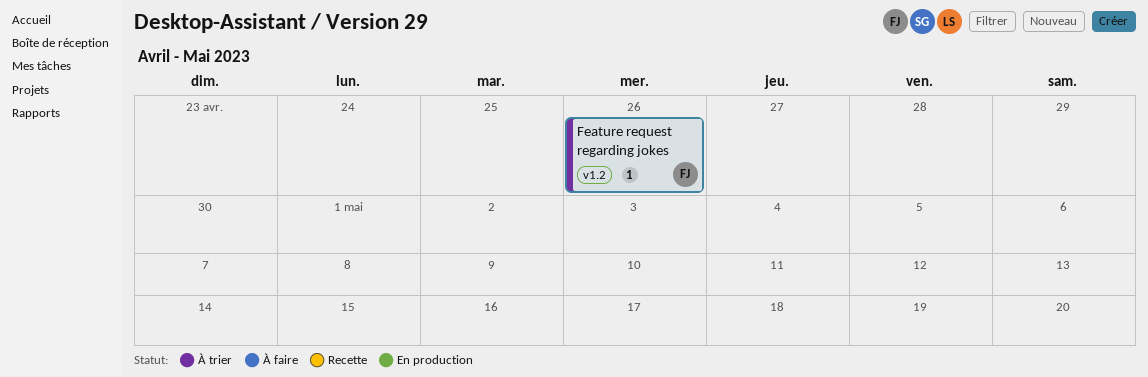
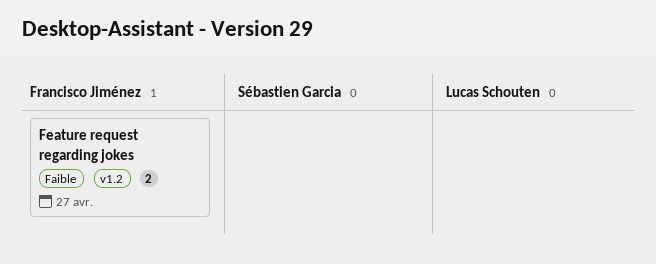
Feature request regarding jokes, estimate: 1 -> 2
Feature request regarding jokes, due: Apr 26 -> Apr 27

